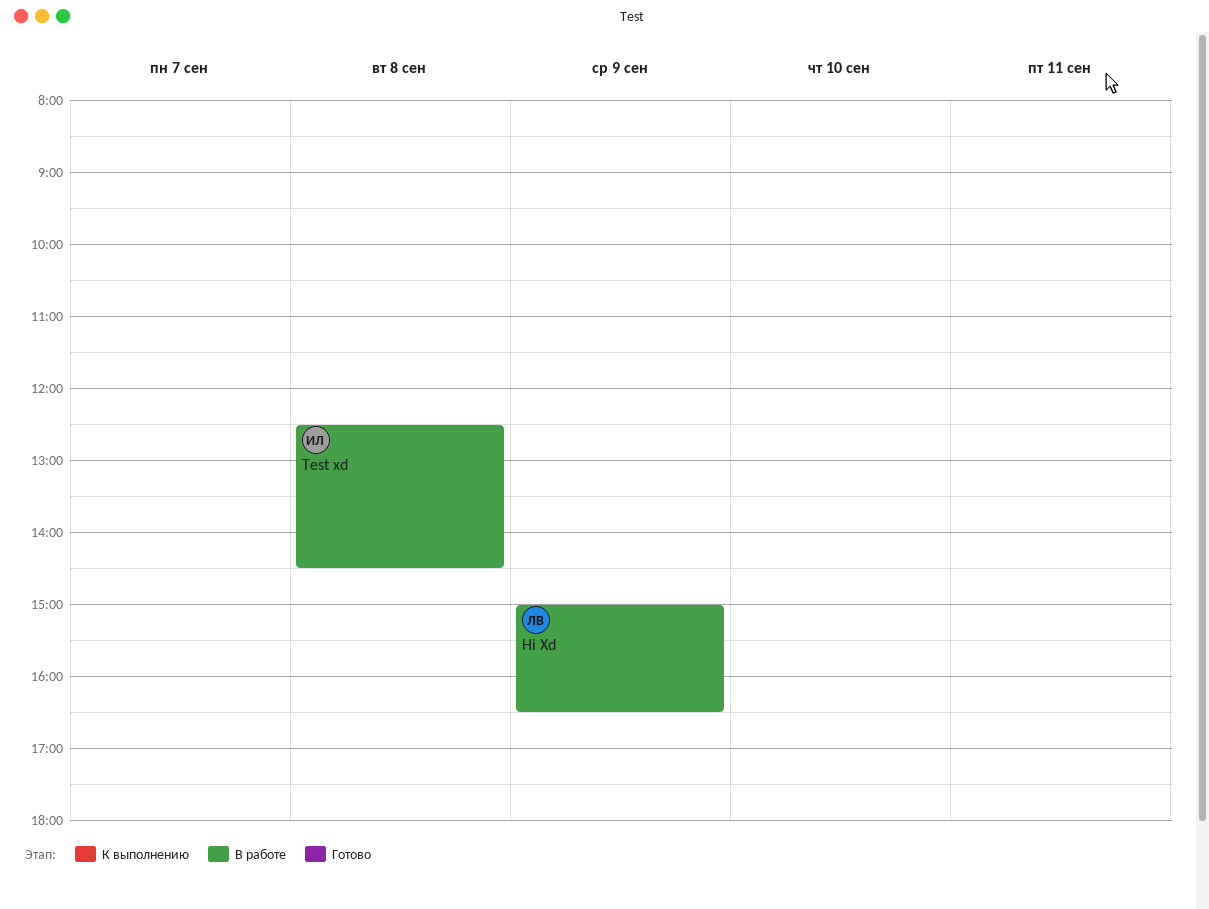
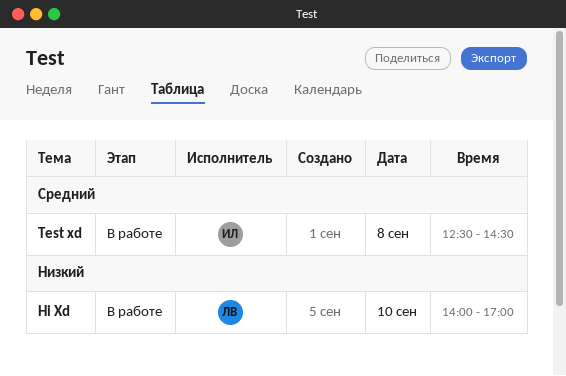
Hi Xd, day: Sep 9 -> Sep 10
Hi Xd, begins: 15:00 -> 14:00
Hi Xd, ends: 16:30 -> 17:00

